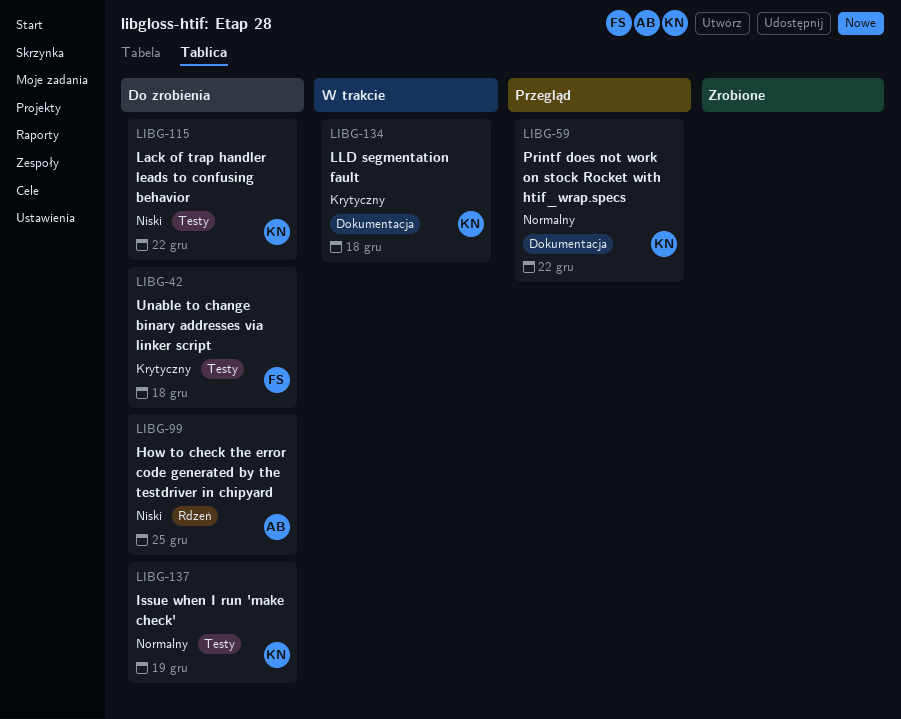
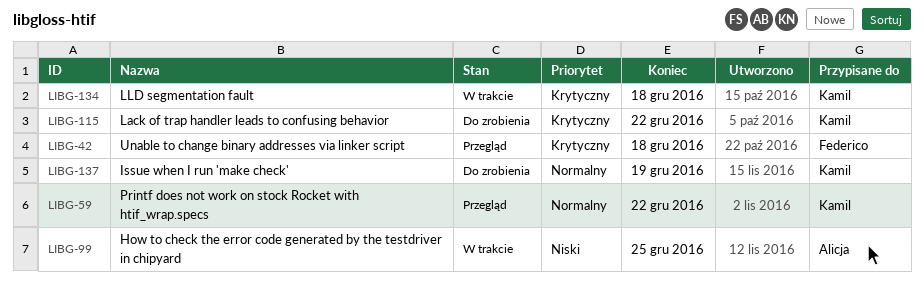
LIBG-42, status: Do zrobienia -> Przegląd
LIBG-99, status: Do zrobienia -> W trakcie
LIBG-115, priority: Niski -> Krytyczny

